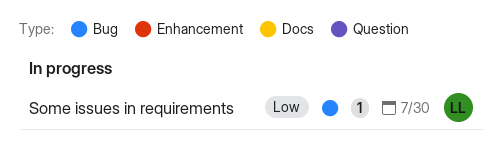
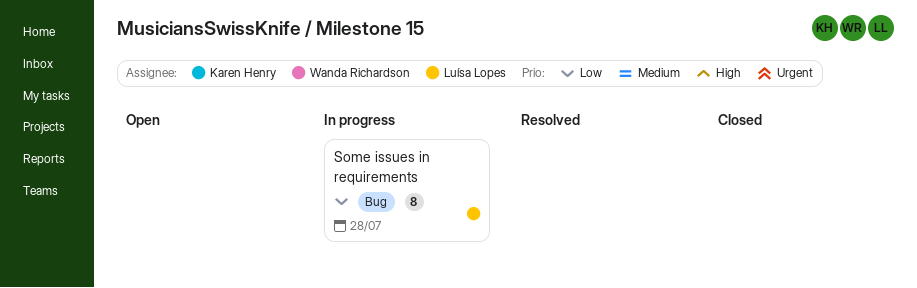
Some issues in requirements, estimate: 1 -> 8
Some issues in requirements, due: Jul 30 -> Jul 28

